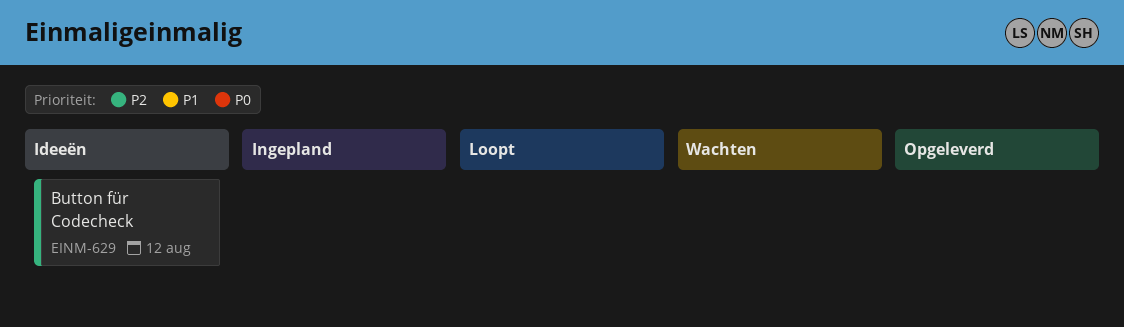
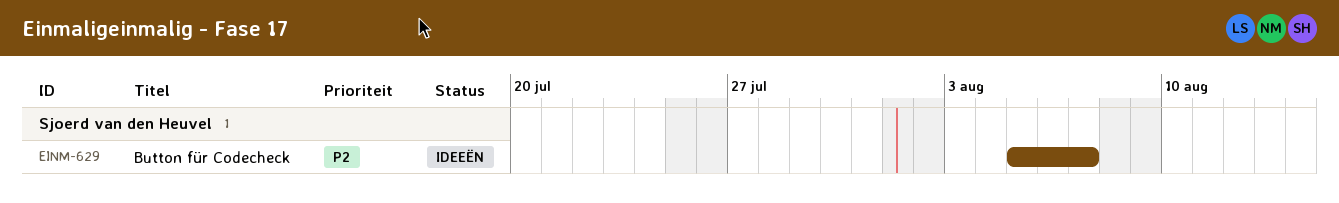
EINM-629, due: Aug 12 -> Aug 7

